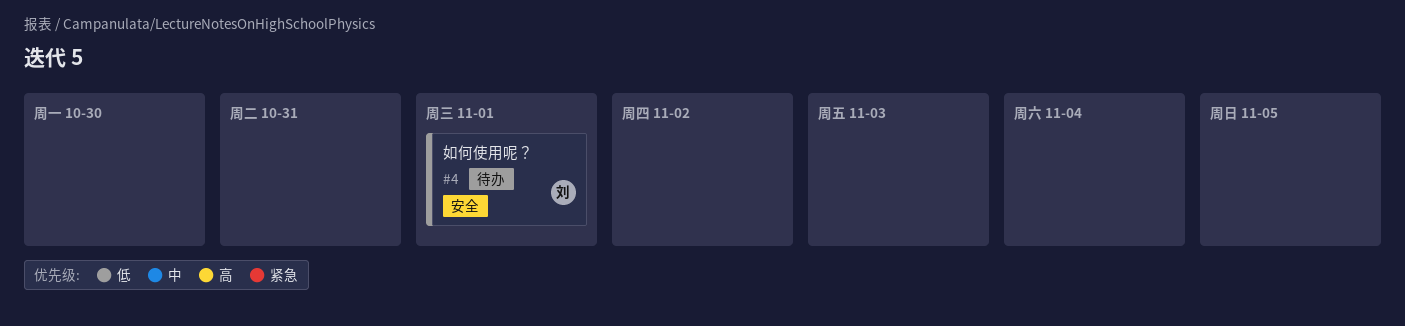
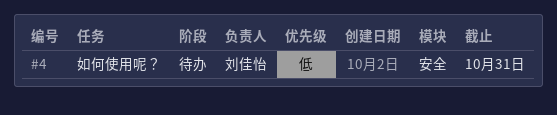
#4, due: Nov 1 -> Oct 31

